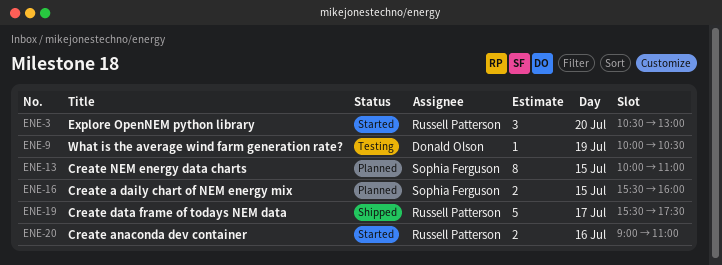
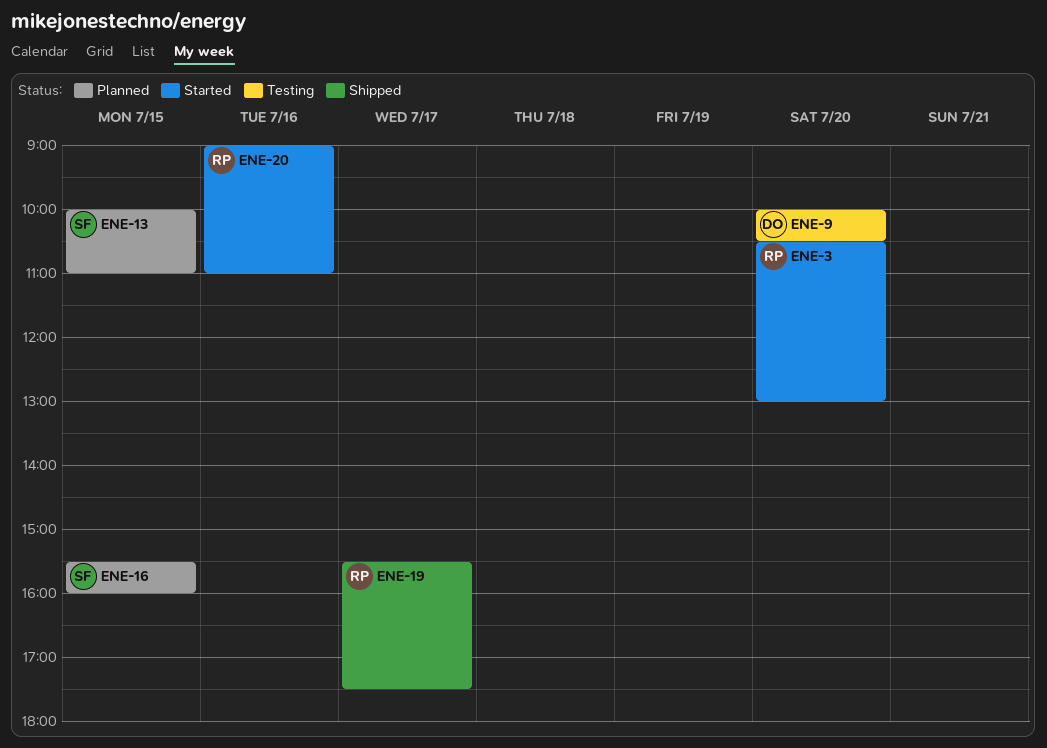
ENE-9, day: Jul 19 -> Jul 20

